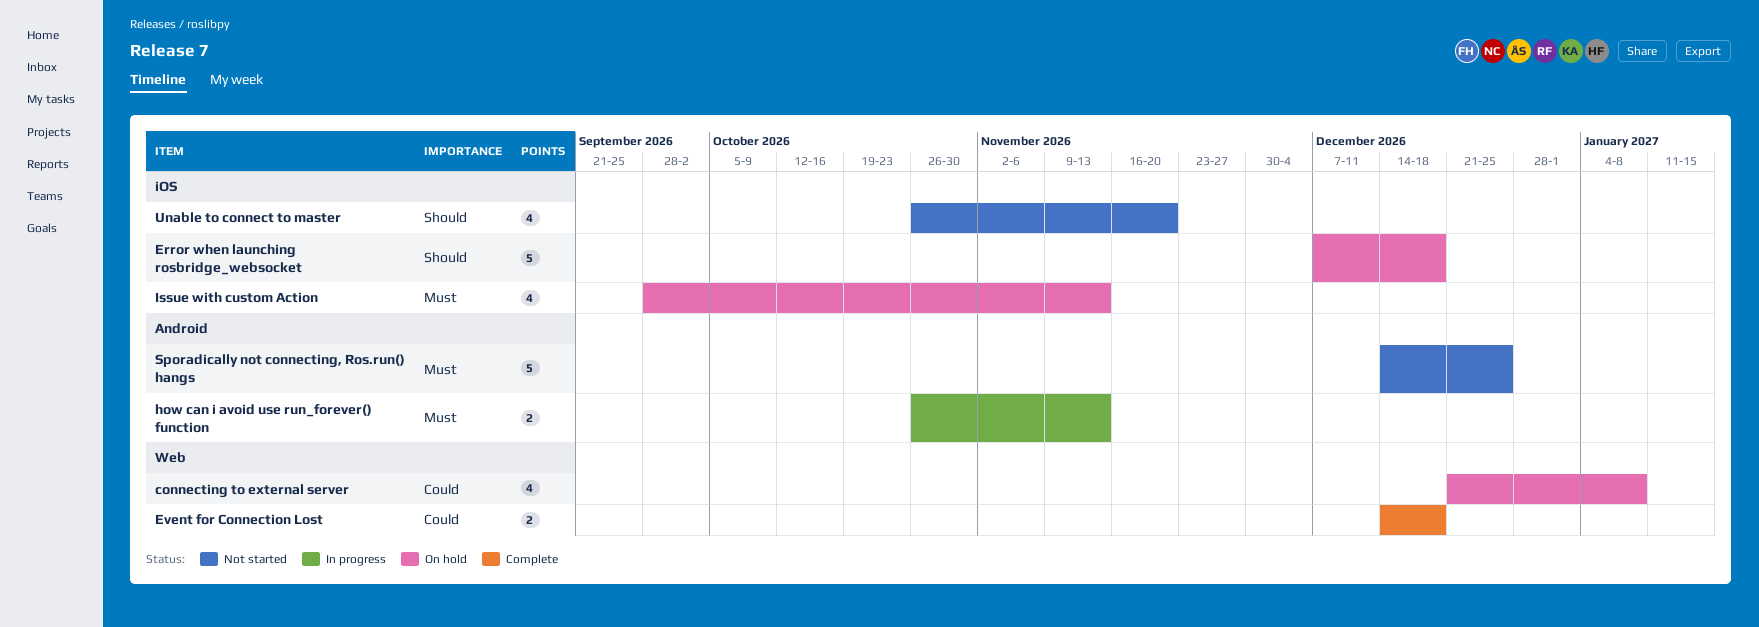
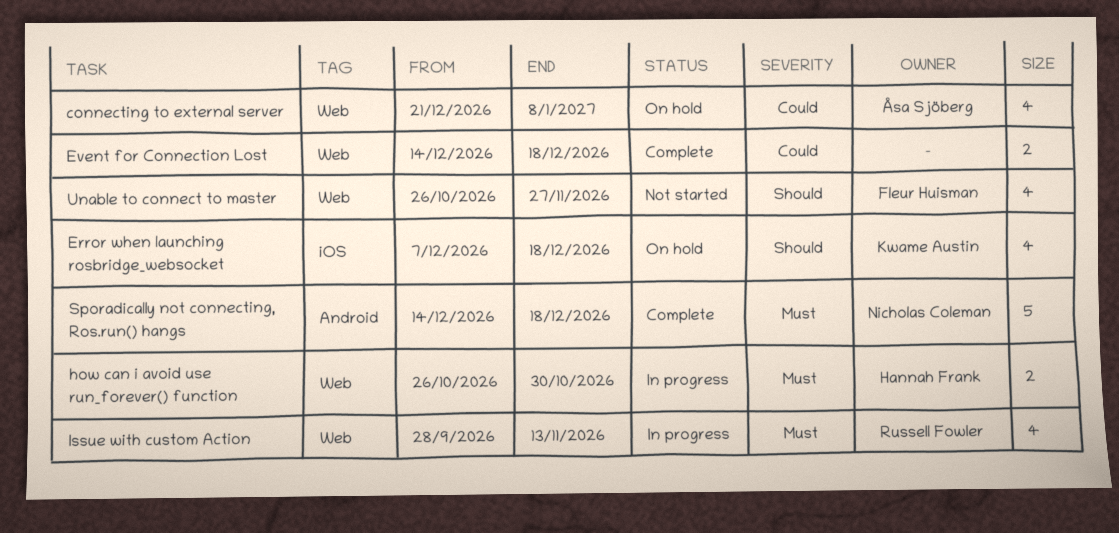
Error when launching rosbridge_websocket, estimate: 5 -> 4
how can i avoid use run_forever() function, label: Android -> Web
how can i avoid use run_forever() function, due: Nov 13 -> Oct 30
Issue with custom Action, status: On hold -> In progress
Issue with custom Action, label: iOS -> Web
Sporadically not connecting, Ros.run() hangs, status: Not started -> Complete
Sporadically not connecting, Ros.run() hangs, due: Dec 25 -> Dec 18
Unable to connect to master, label: iOS -> Web
Unable to connect to master, due: Nov 20 -> Nov 27

